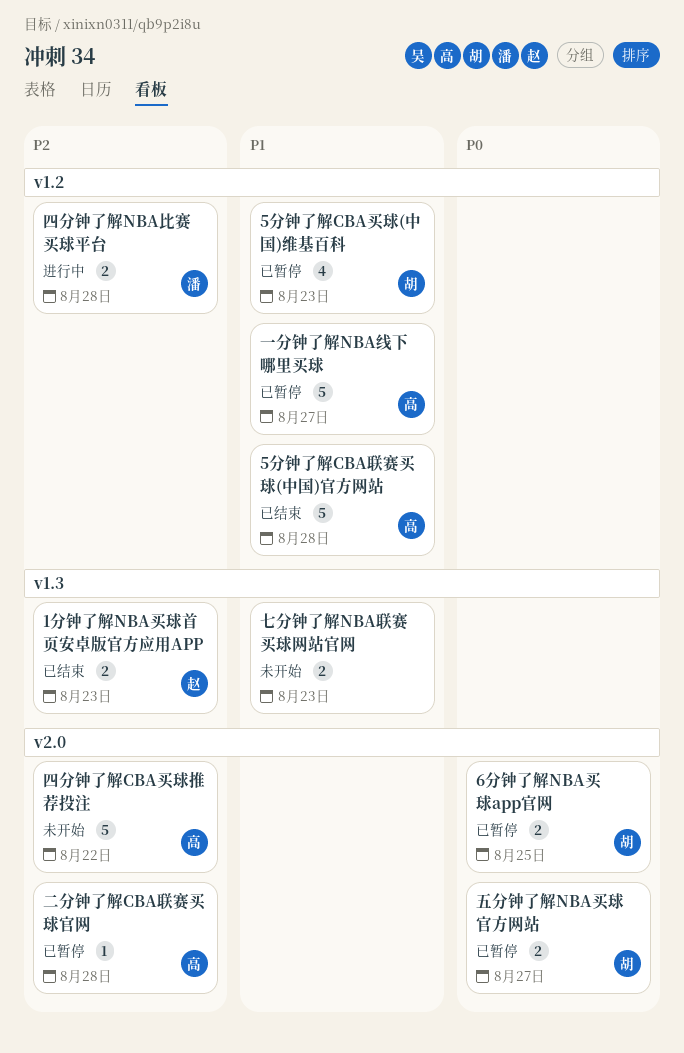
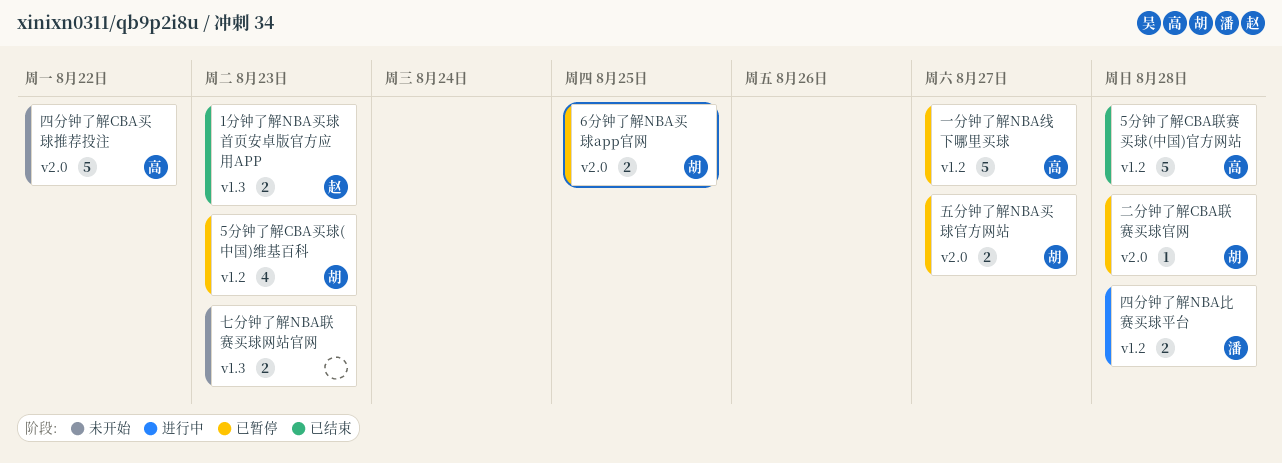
二分钟了解CBA联赛买球官网, owner: 高 -> 胡

